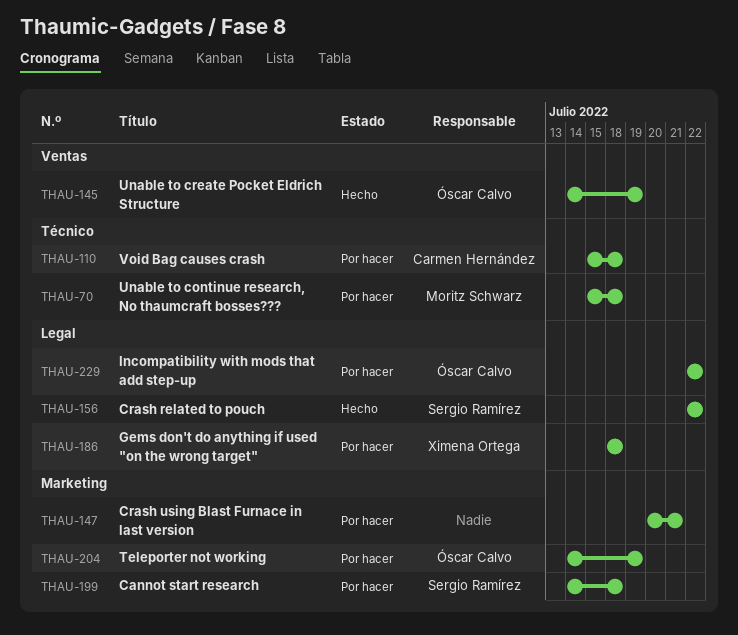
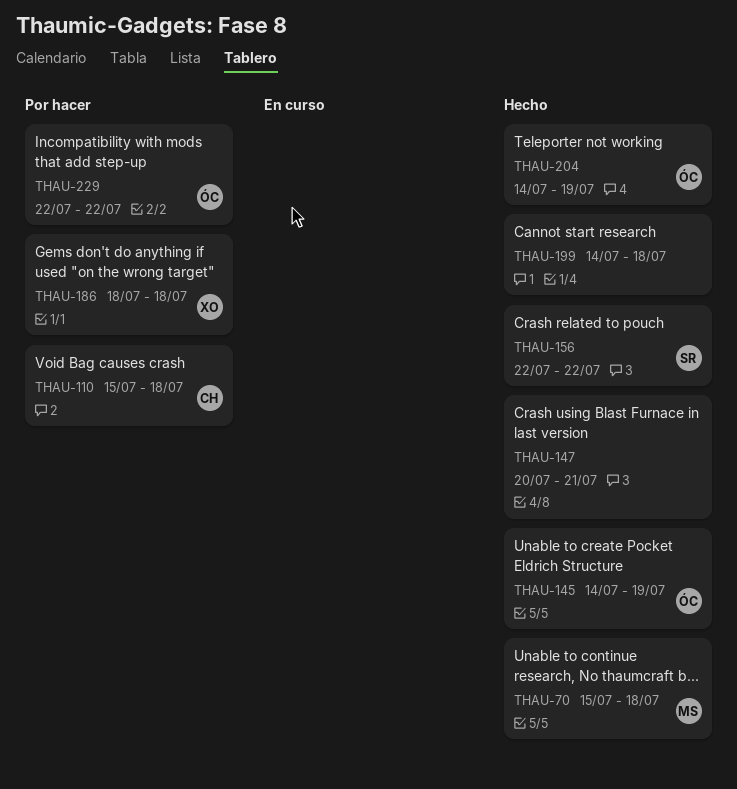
THAU-70, status: Por hacer -> Hecho
THAU-147, status: Por hacer -> Hecho
THAU-199, status: Por hacer -> Hecho
THAU-199, owner: Sergio Ramírez -> none
THAU-204, status: Por hacer -> Hecho

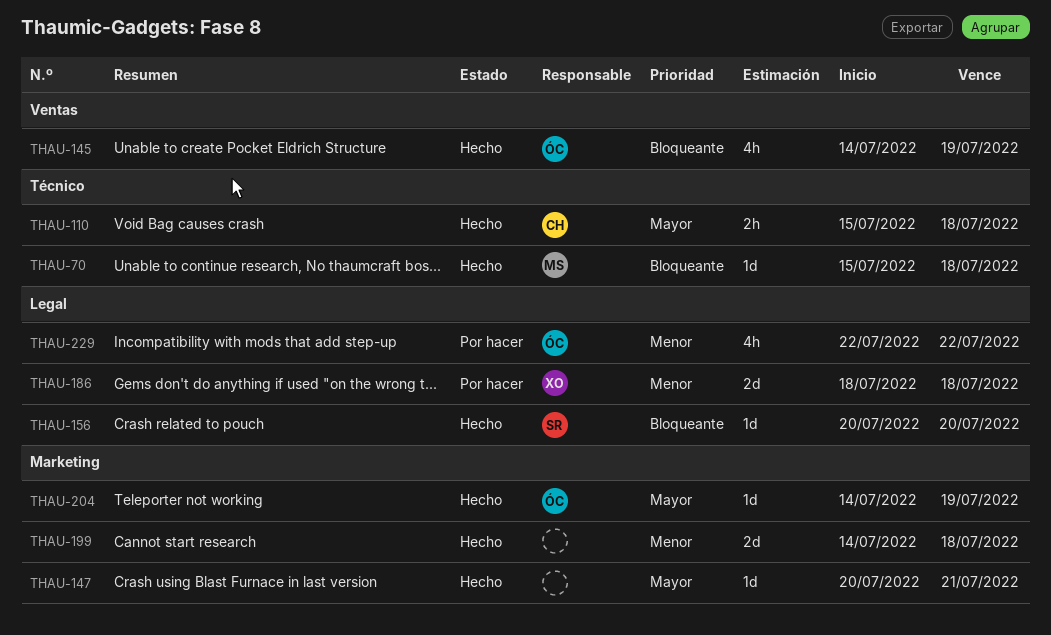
THAU-110, status: Por hacer -> Hecho
THAU-156, start: Jul 22 -> Jul 20
THAU-156, due: Jul 22 -> Jul 20

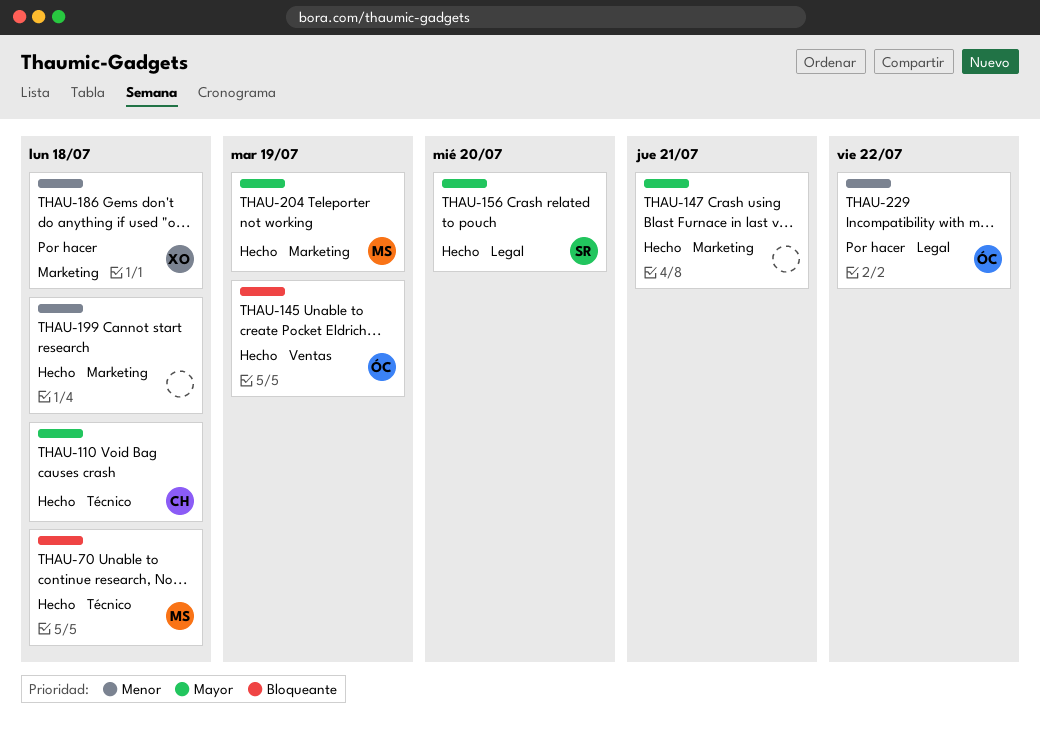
THAU-156, priority: Bloqueante -> Mayor
THAU-186, label: Legal -> Marketing
THAU-204, owner: ÓC -> MS

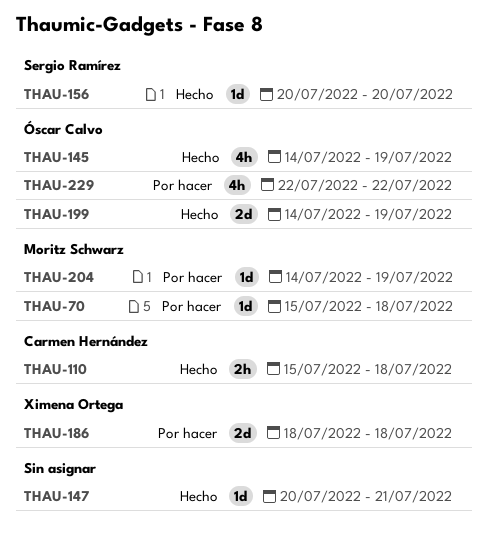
THAU-70, status: Hecho -> Por hacer
THAU-199, owner: none -> Óscar Calvo
THAU-199, due: Jul 18 -> Jul 19
THAU-204, status: Hecho -> Por hacer

